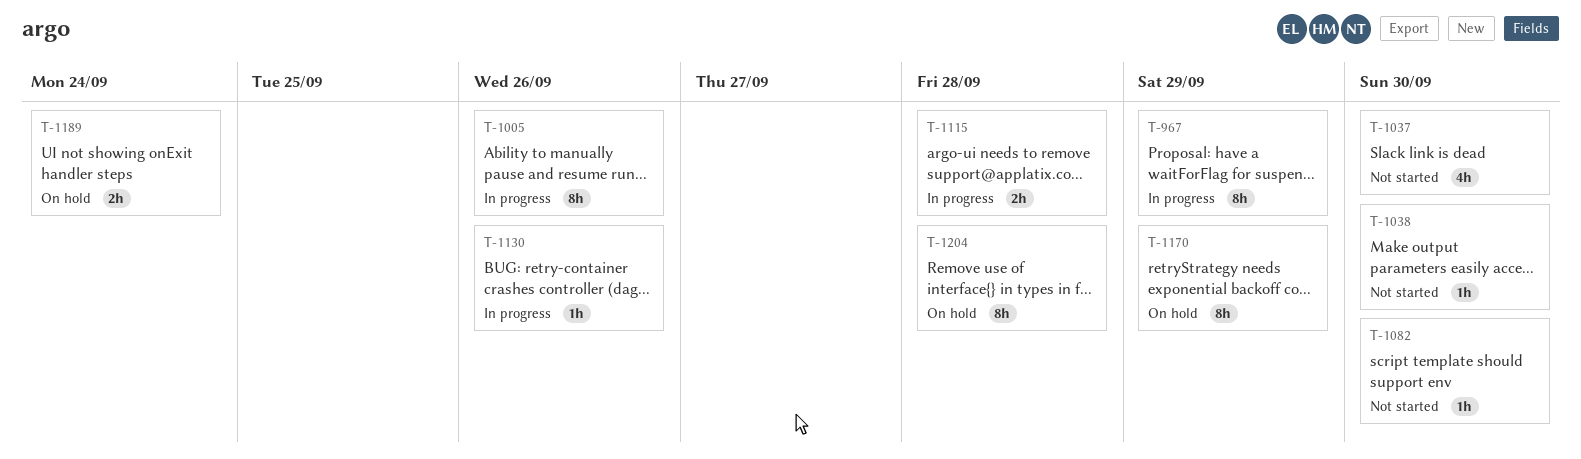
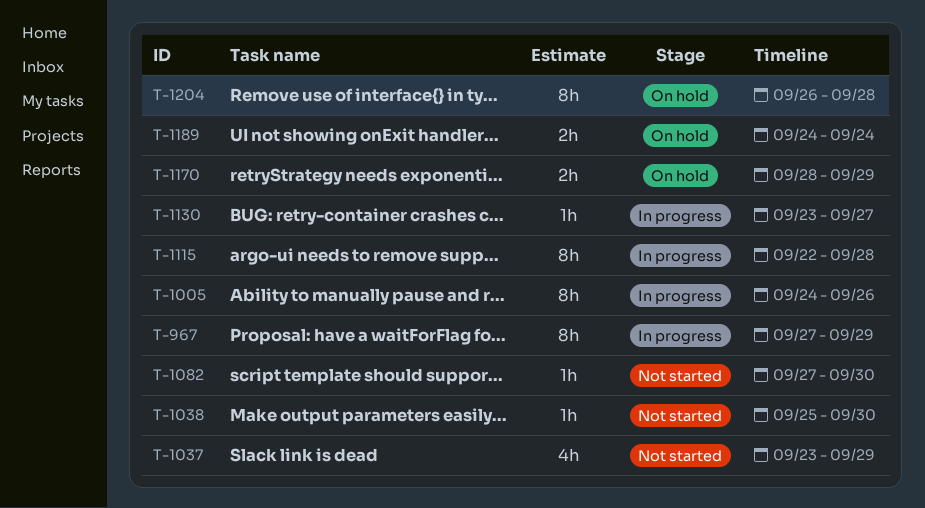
T-1037, due: Sep 30 -> Sep 29
T-1115, estimate: 2h -> 8h
T-1130, due: Sep 26 -> Sep 27
T-1170, estimate: 8h -> 2h

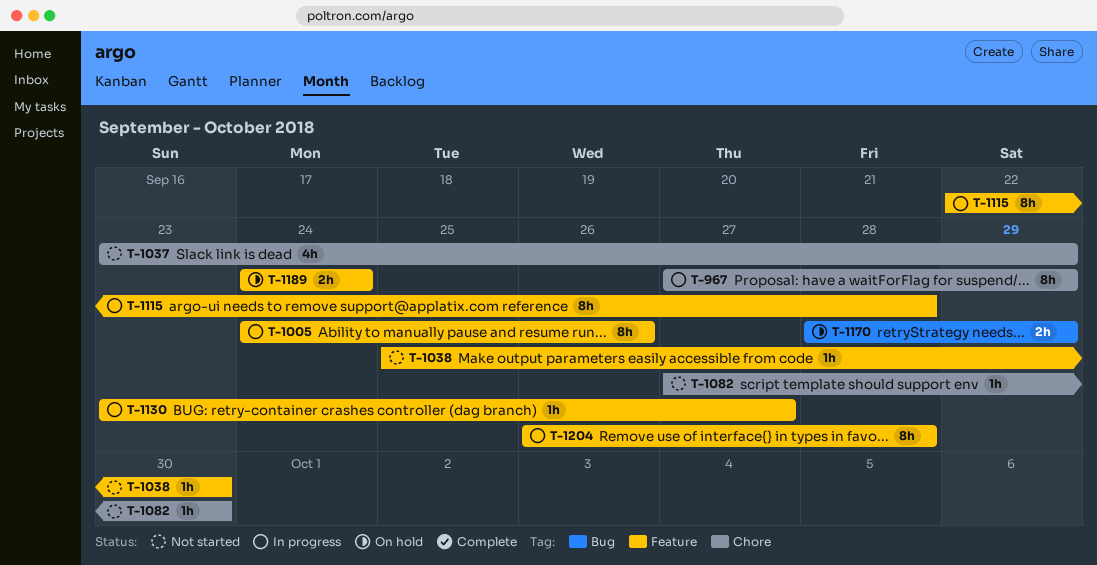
T-1204, status: On hold -> In progress

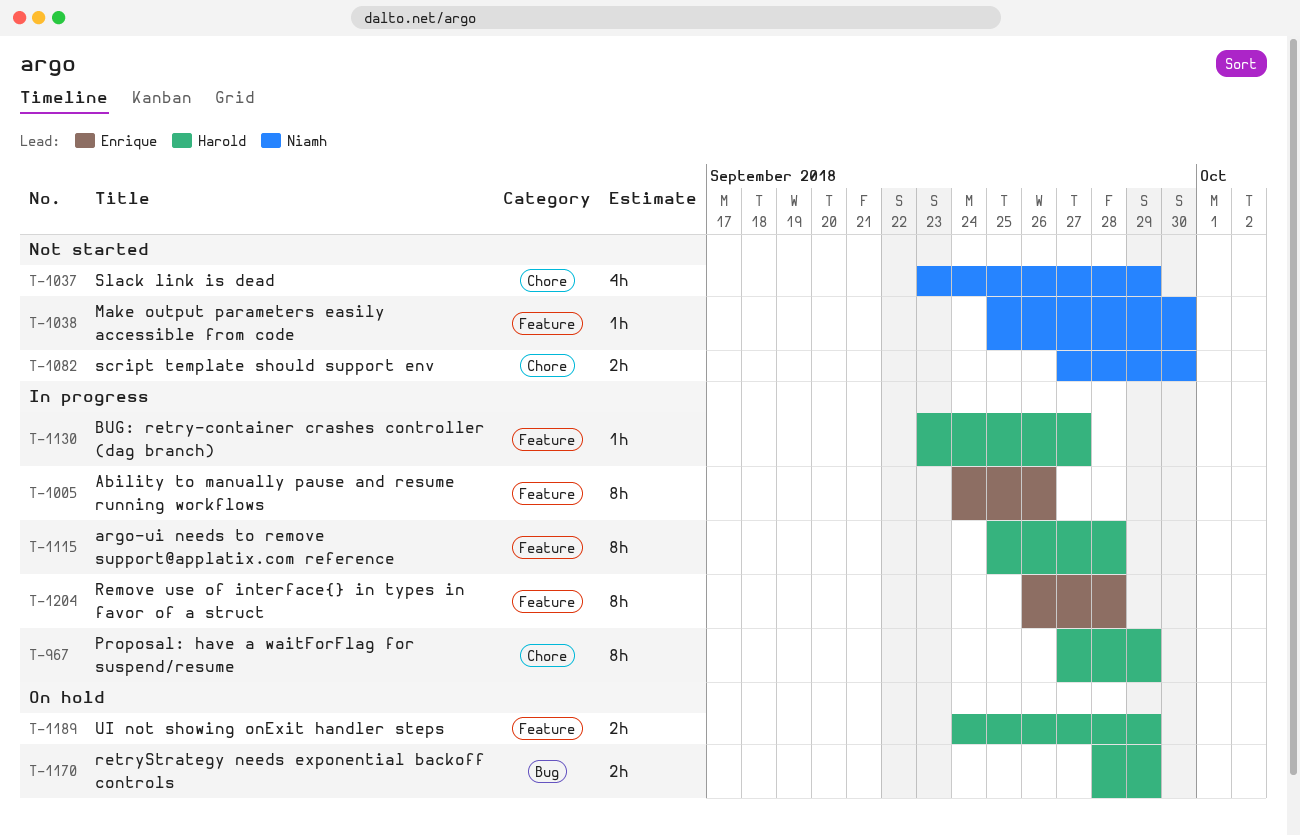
T-1082, estimate: 1h -> 2h
T-1115, start: Sep 22 -> Sep 25
T-1189, due: Sep 24 -> Sep 29

